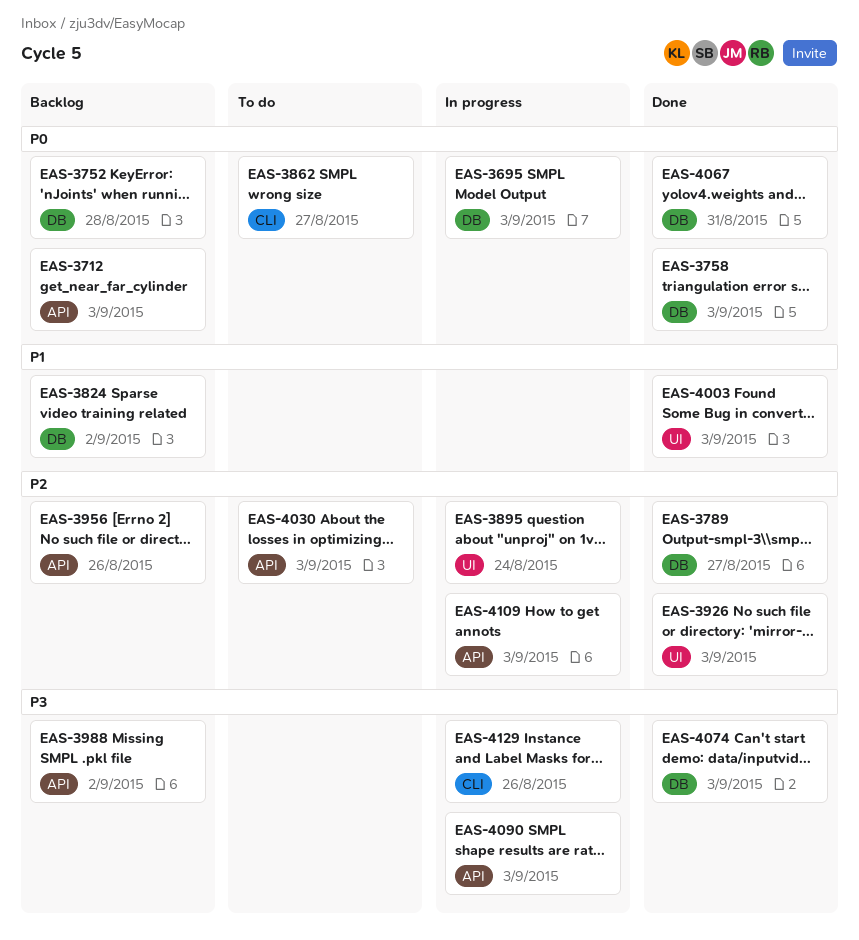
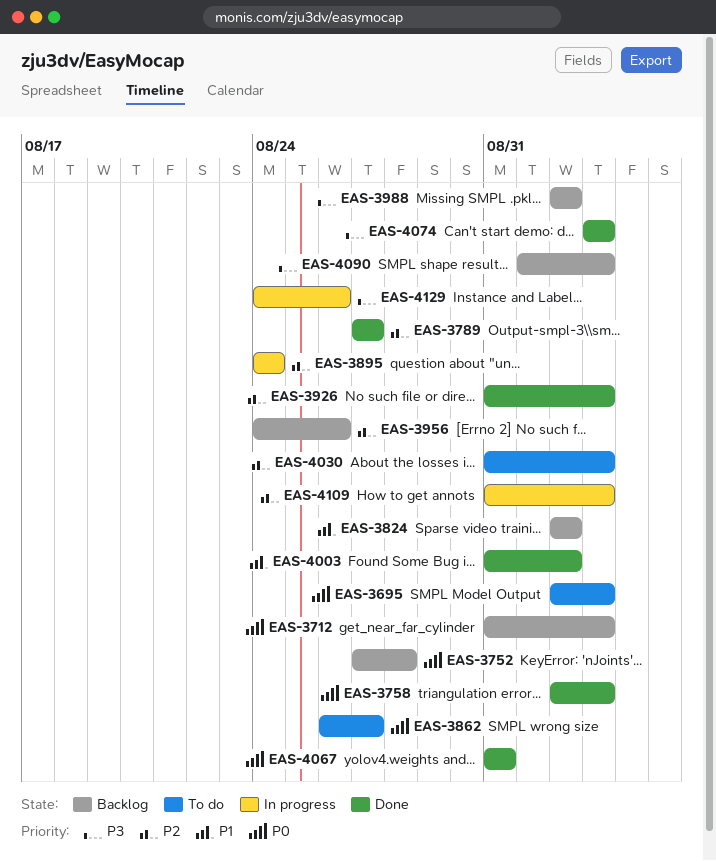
EAS-3695, status: In progress -> To do
EAS-4003, due: Sep 3 -> Sep 2
EAS-4090, status: In progress -> Backlog

